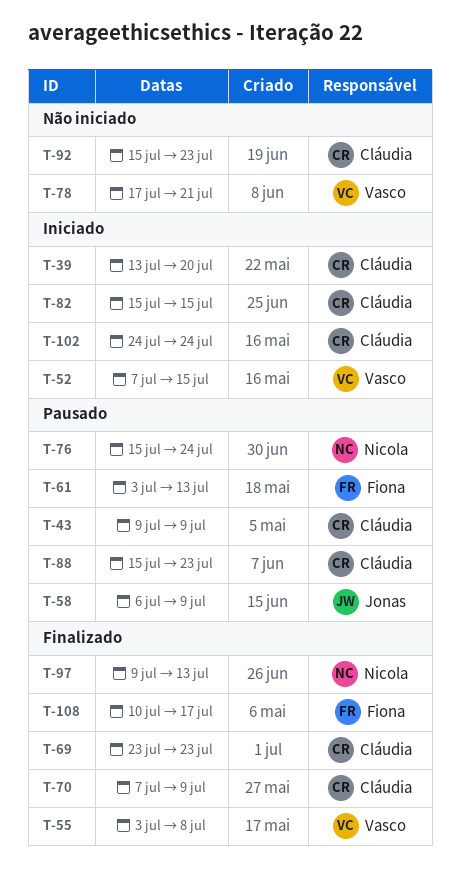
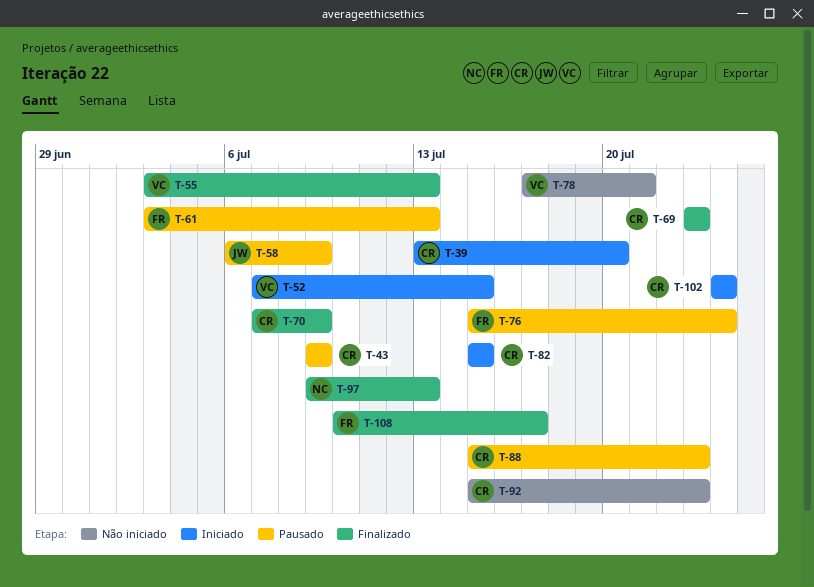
T-55, due: Jul 8 -> Jul 13
T-76, owner: Nicola -> Fiona

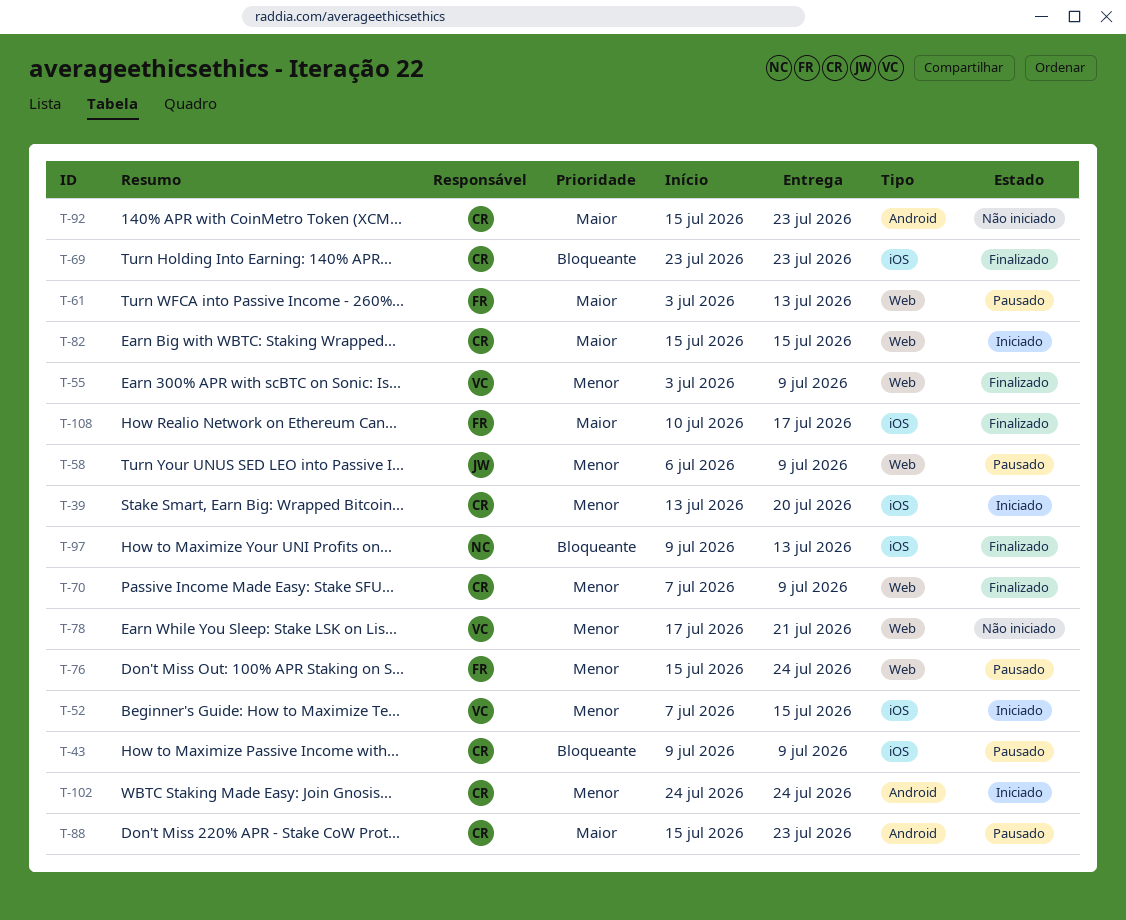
T-55, due: Jul 13 -> Jul 9

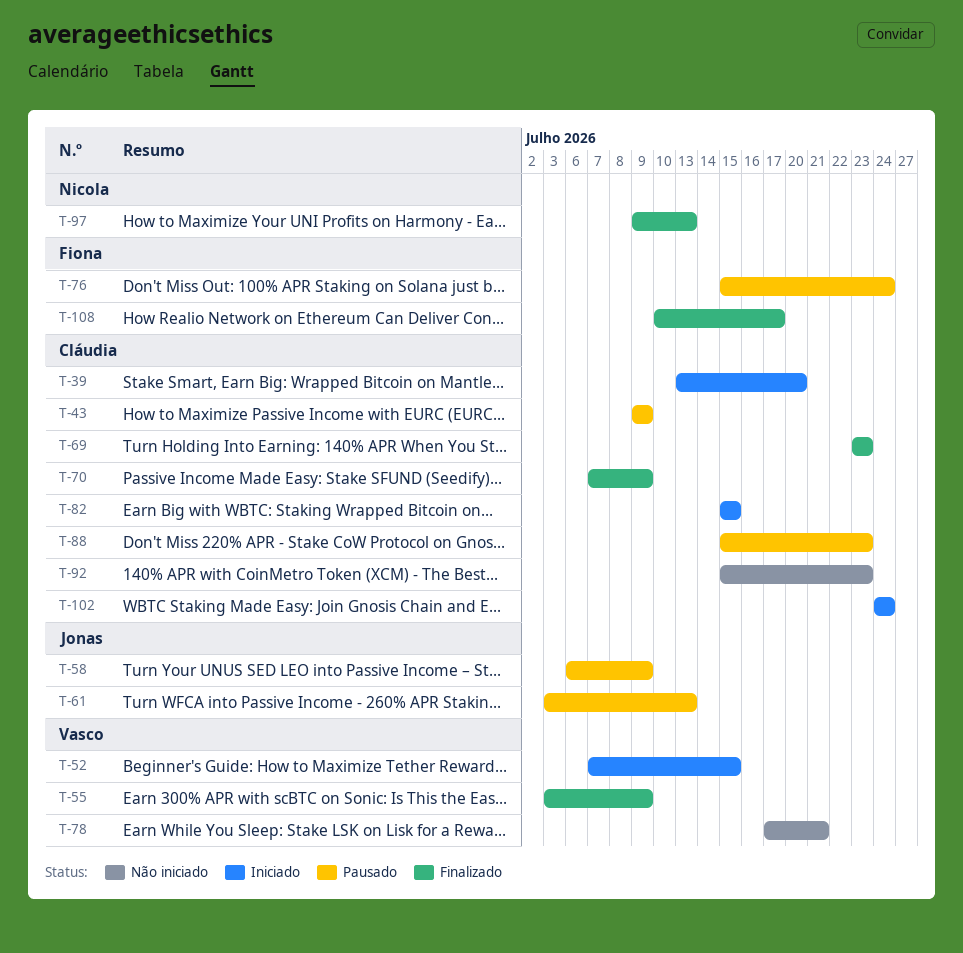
T-61, owner: Fiona -> Jonas

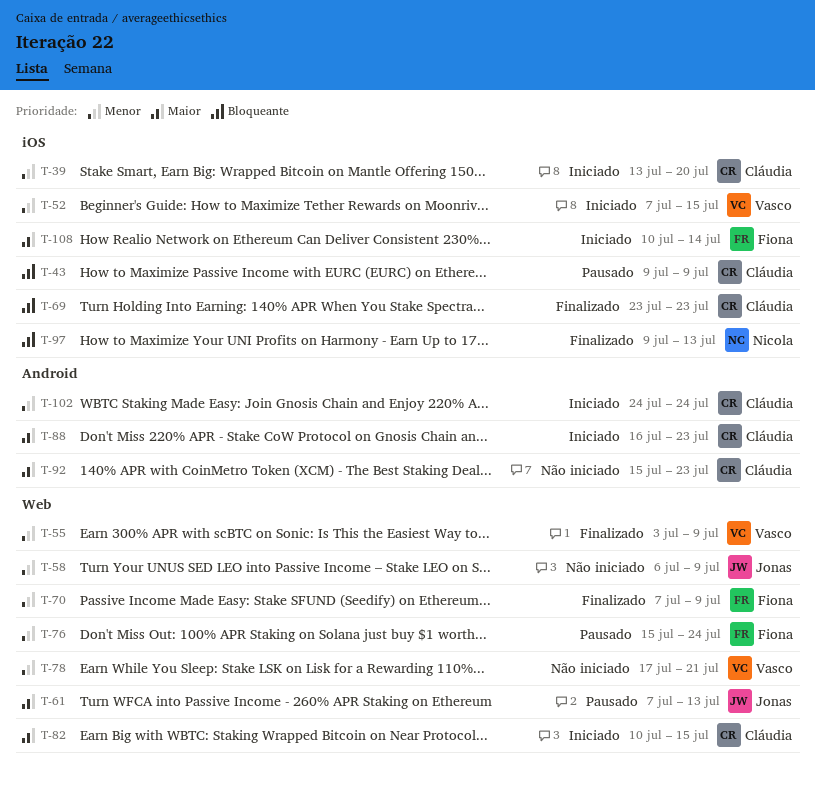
T-58, status: Pausado -> Não iniciado
T-61, start: Jul 3 -> Jul 7
T-70, owner: Cláudia -> Fiona
T-82, start: Jul 15 -> Jul 10
T-88, status: Pausado -> Iniciado
T-88, start: Jul 15 -> Jul 16
T-108, status: Finalizado -> Iniciado
T-108, due: Jul 17 -> Jul 14

